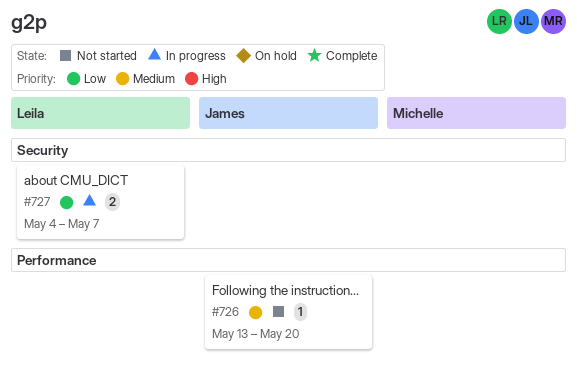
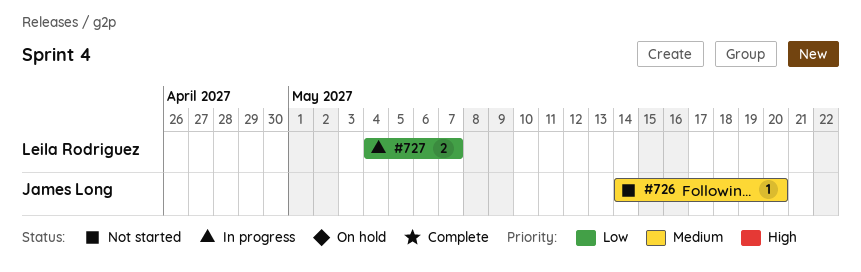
#726, start: May 13 -> May 14

